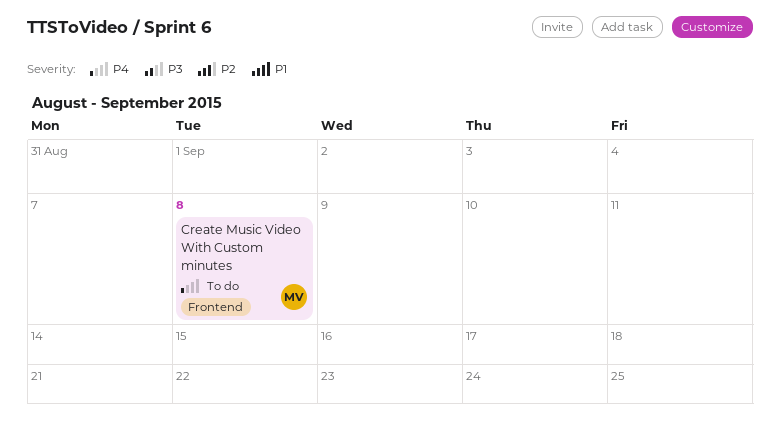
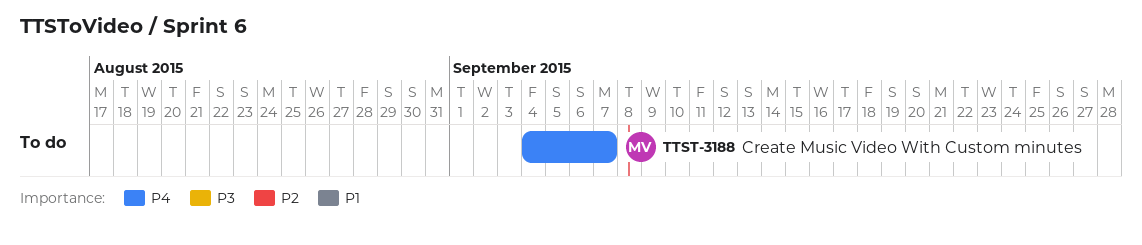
Create Music Video With Custom minutes, due: Sep 8 -> Sep 7

